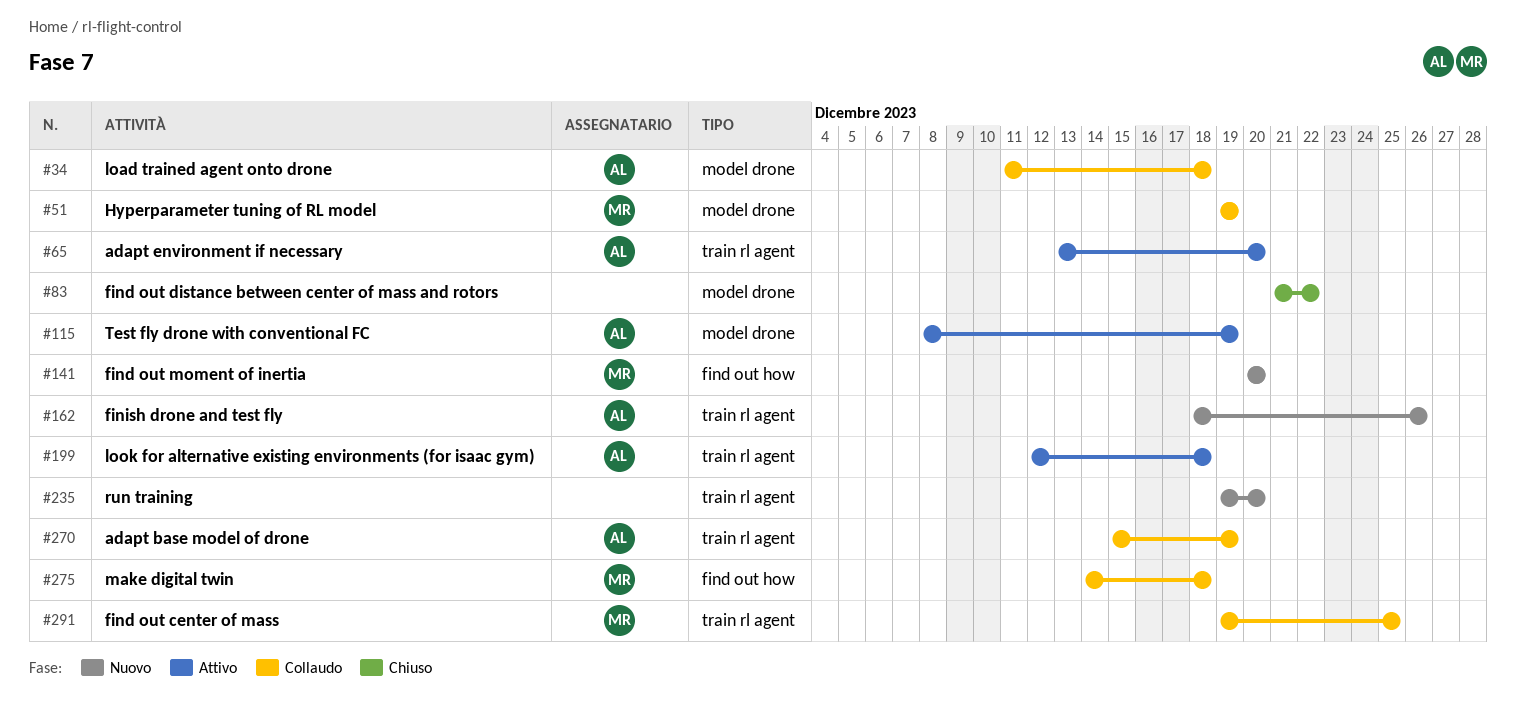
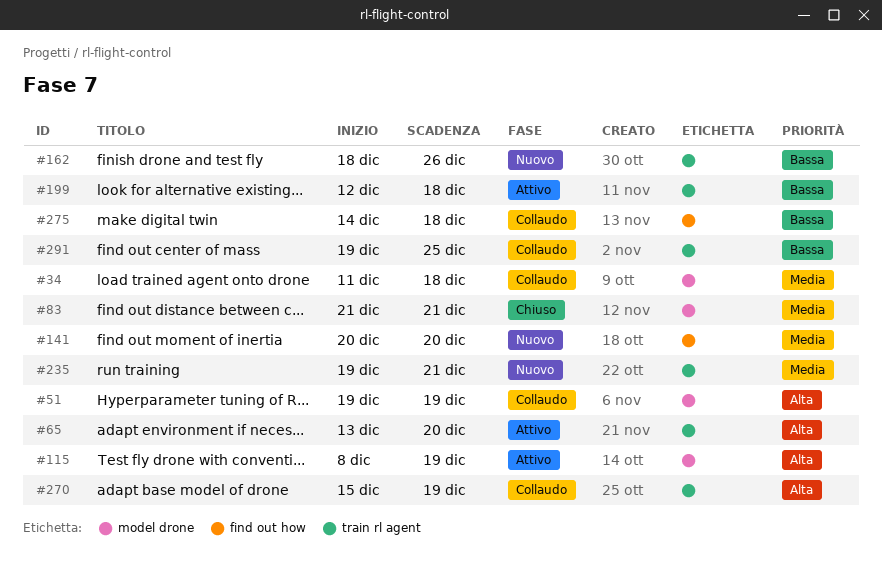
#83, due: Dec 22 -> Dec 21
#235, due: Dec 20 -> Dec 21

